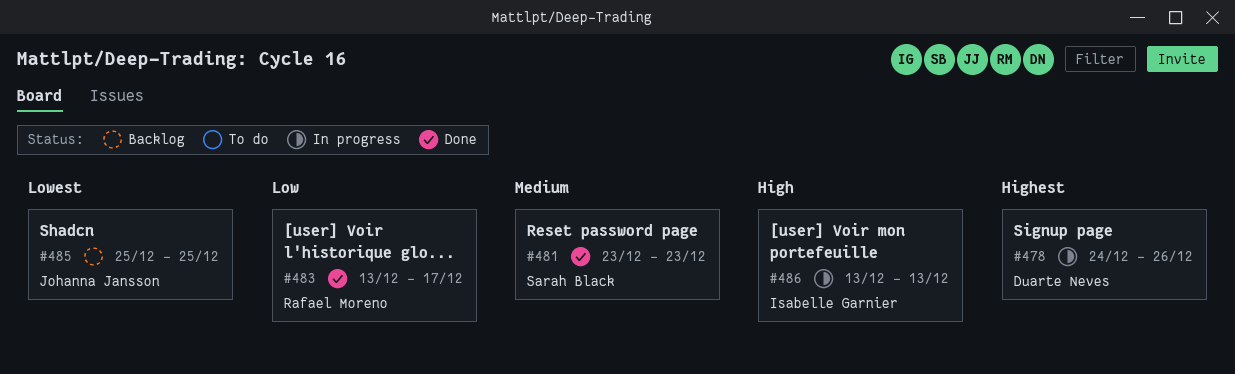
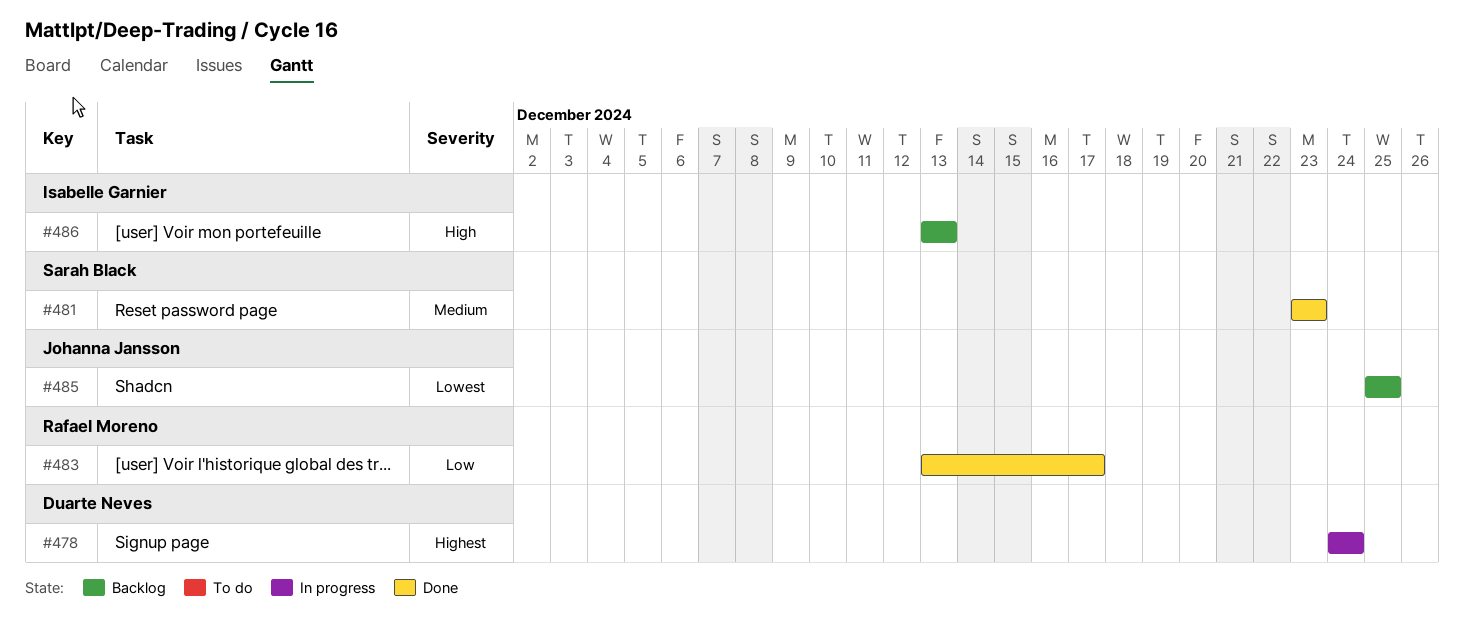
#478, due: Dec 26 -> Dec 24
#486, status: In progress -> Backlog

